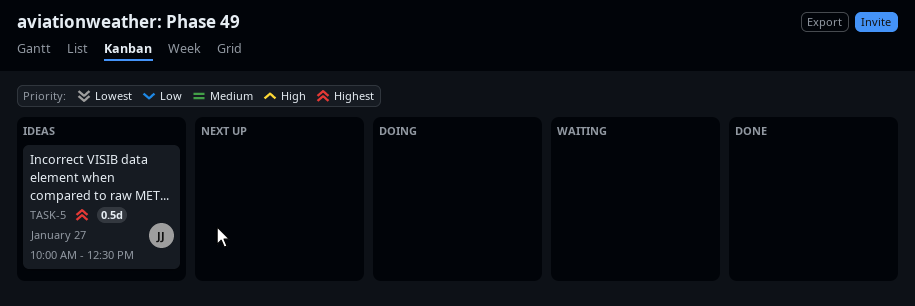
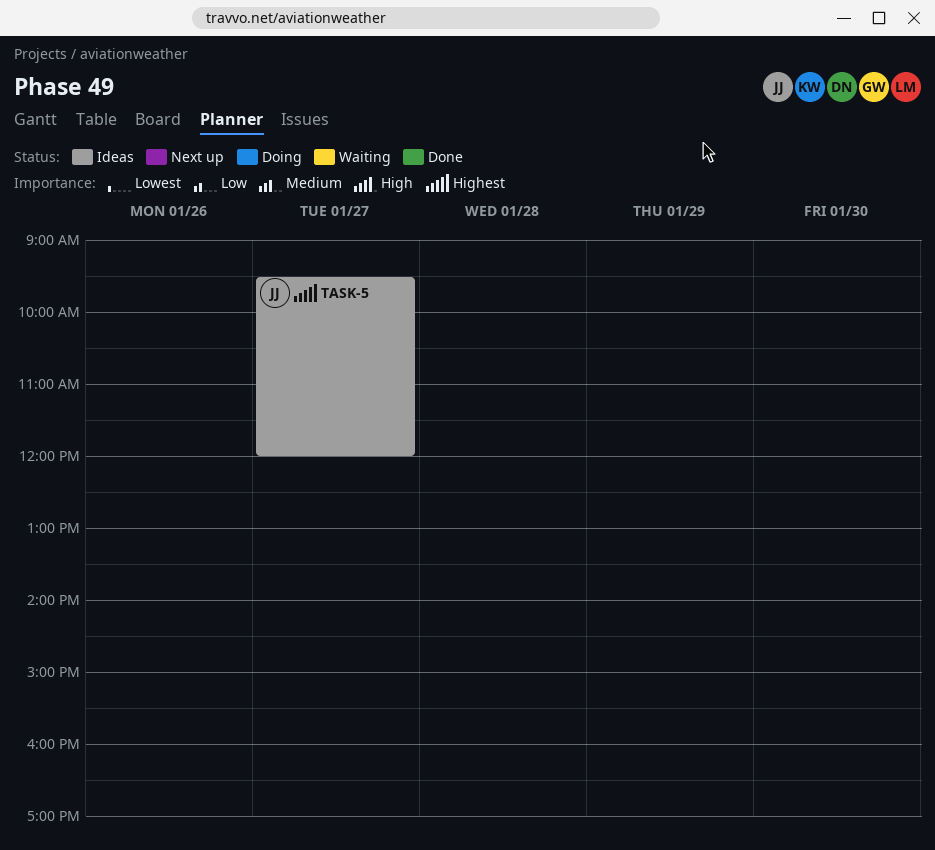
TASK-5, begins: 10:00 -> 09:30
TASK-5, ends: 12:30 -> 12:00

